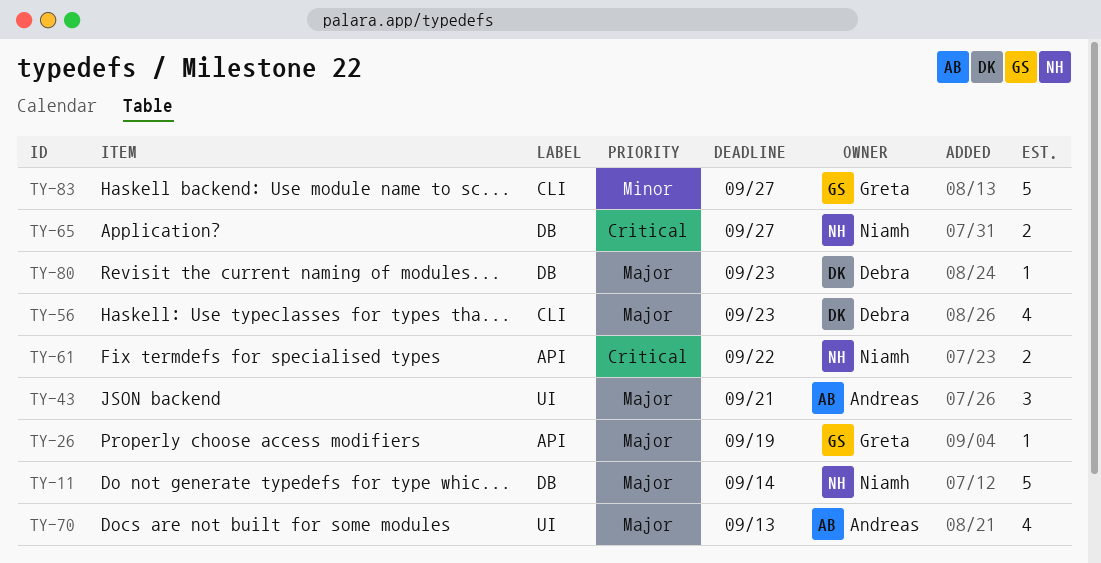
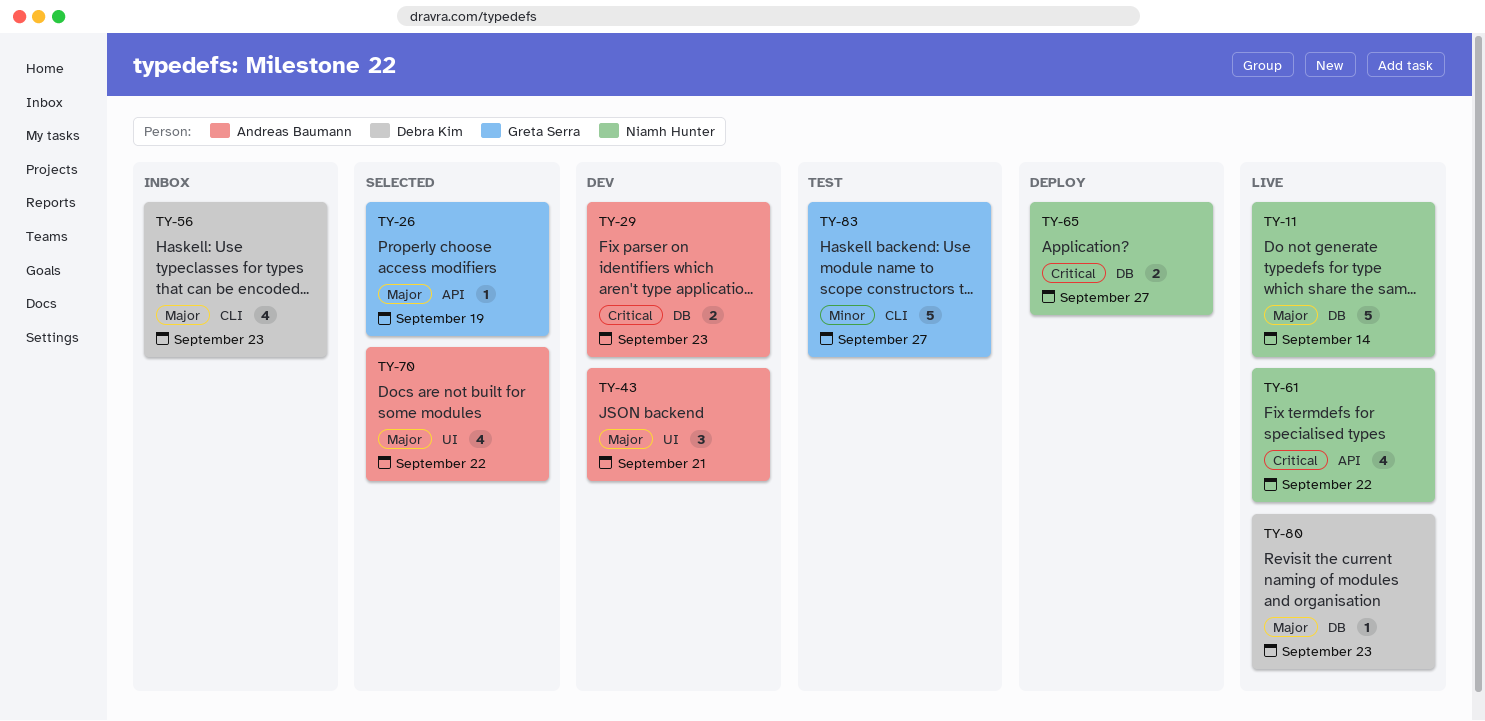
TY-29: none -> present
TY-61, estimate: 2 -> 4
TY-70, due: Sep 13 -> Sep 22

